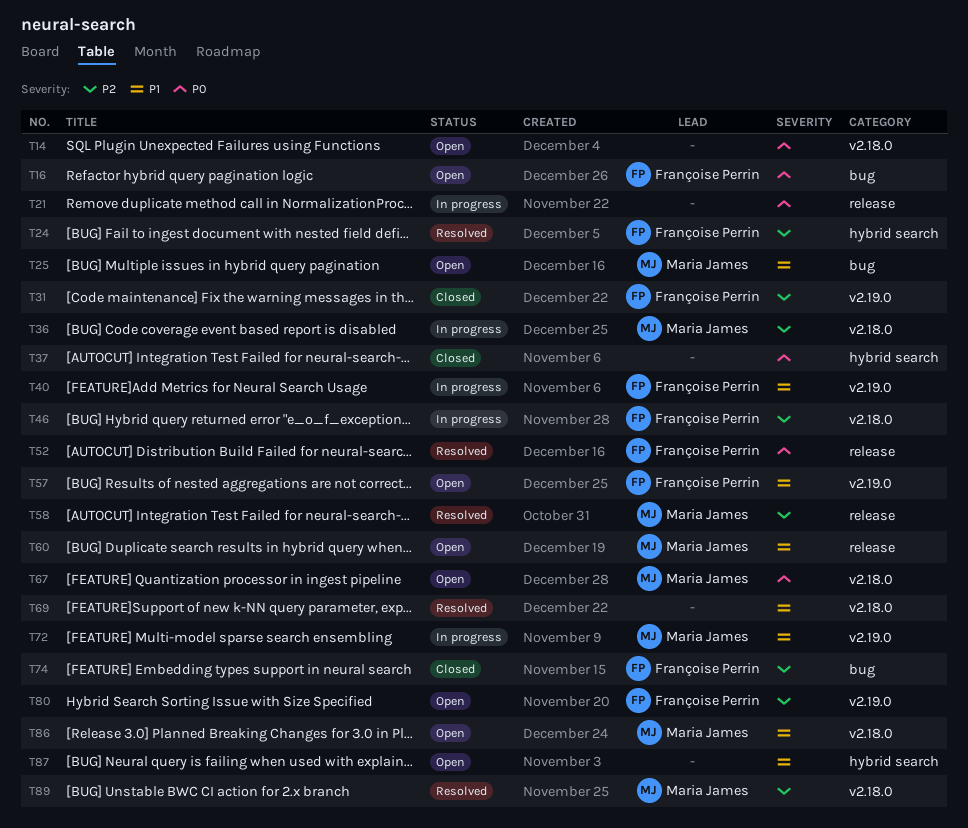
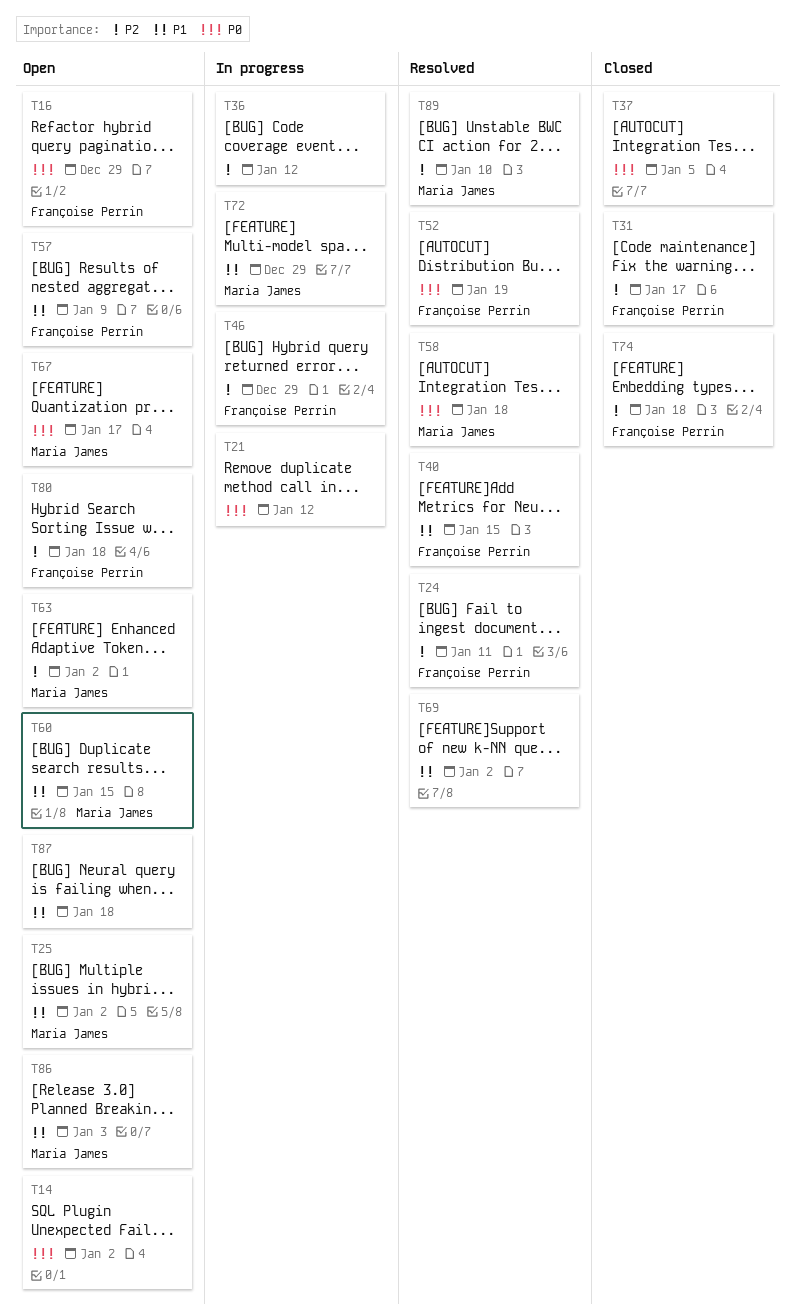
T36, owner: Maria James -> none
T40, status: In progress -> Resolved
T58, priority: P2 -> P0
T63: none -> present

